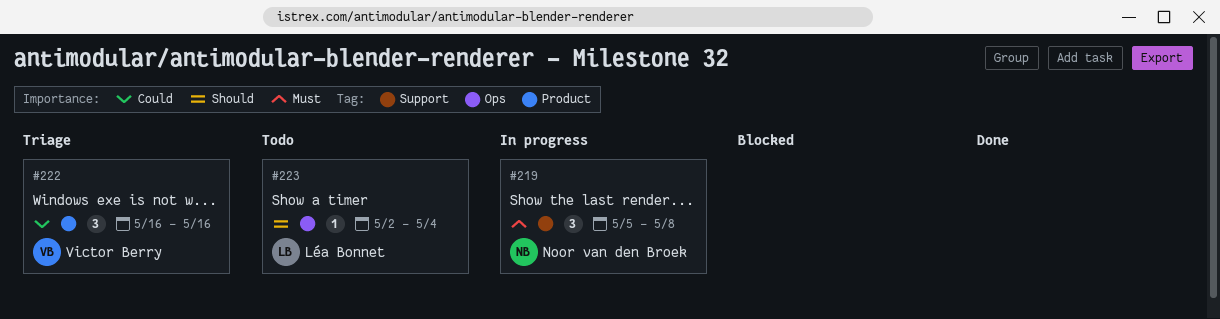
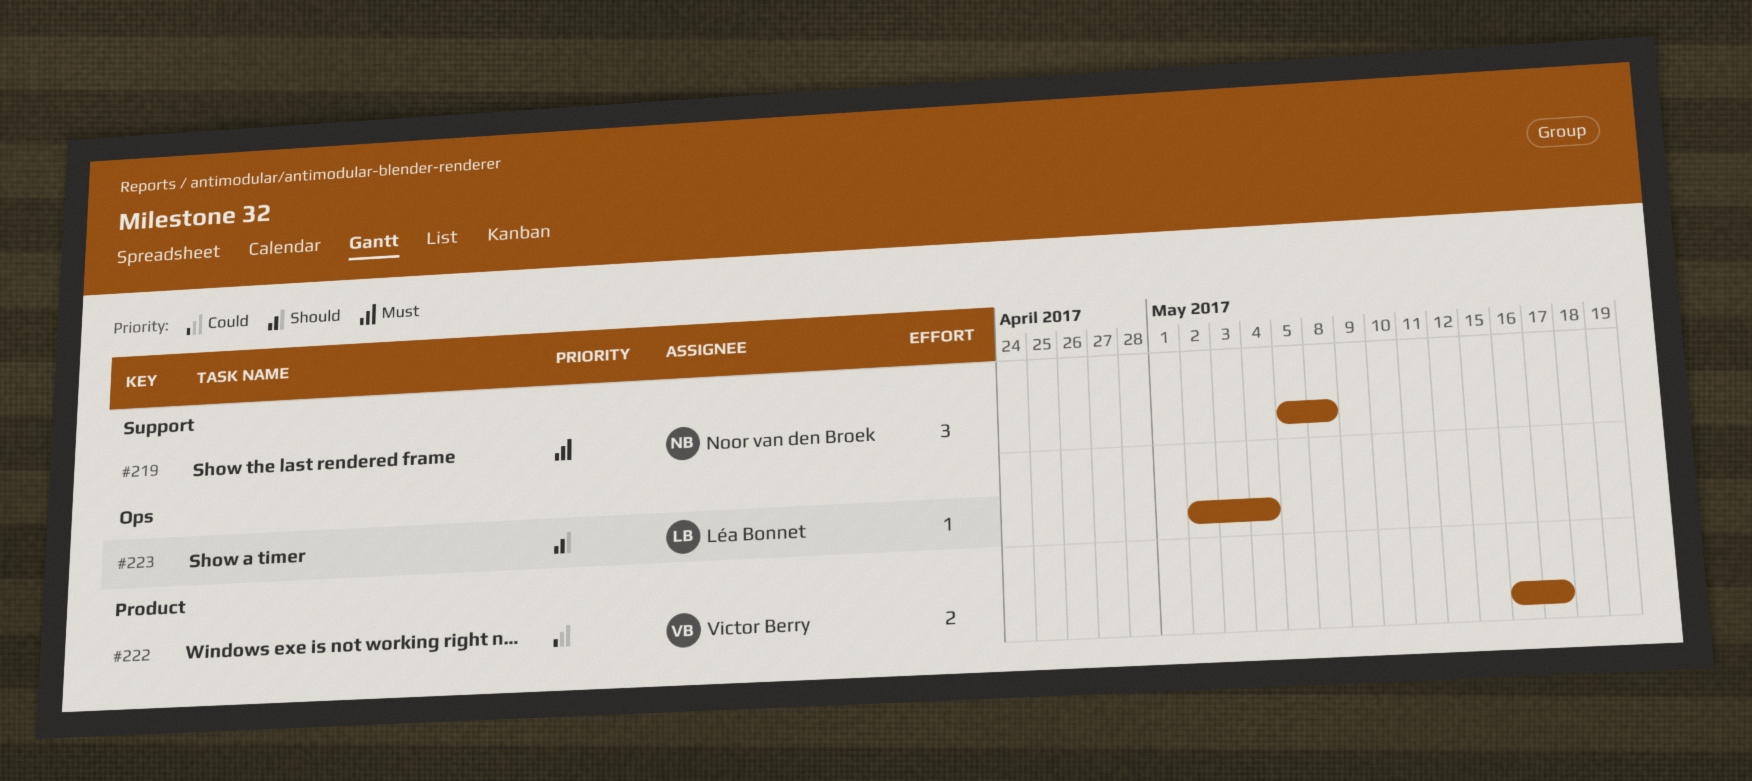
#222, estimate: 3 -> 2
#222, due: May 16 -> May 17

